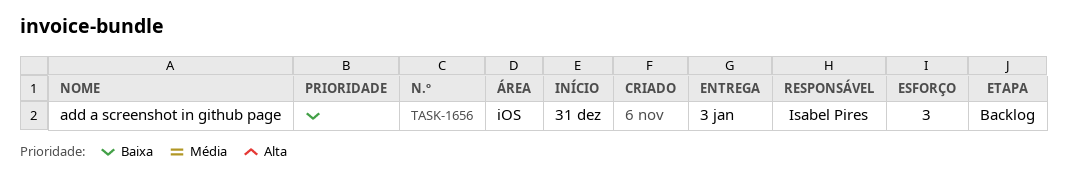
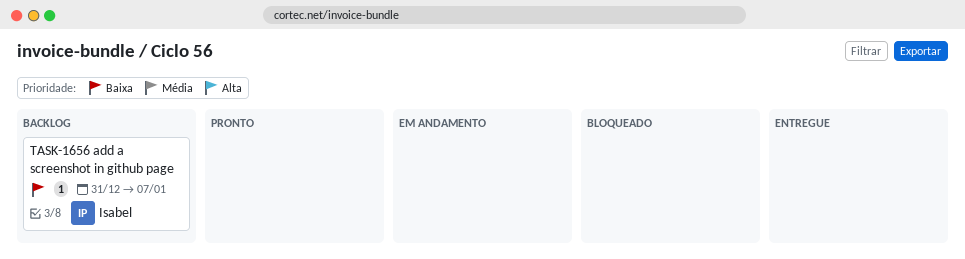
TASK-1656, estimate: 3 -> 1
TASK-1656, due: Jan 3 -> Jan 7

